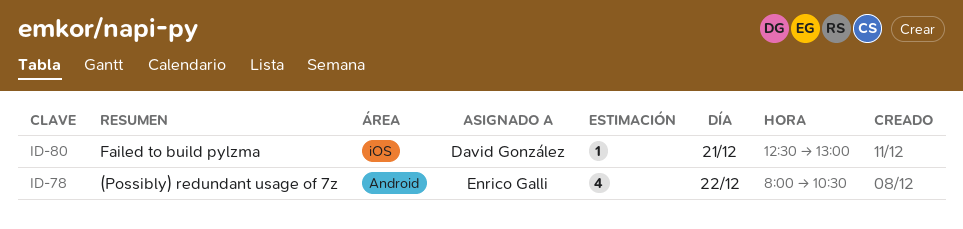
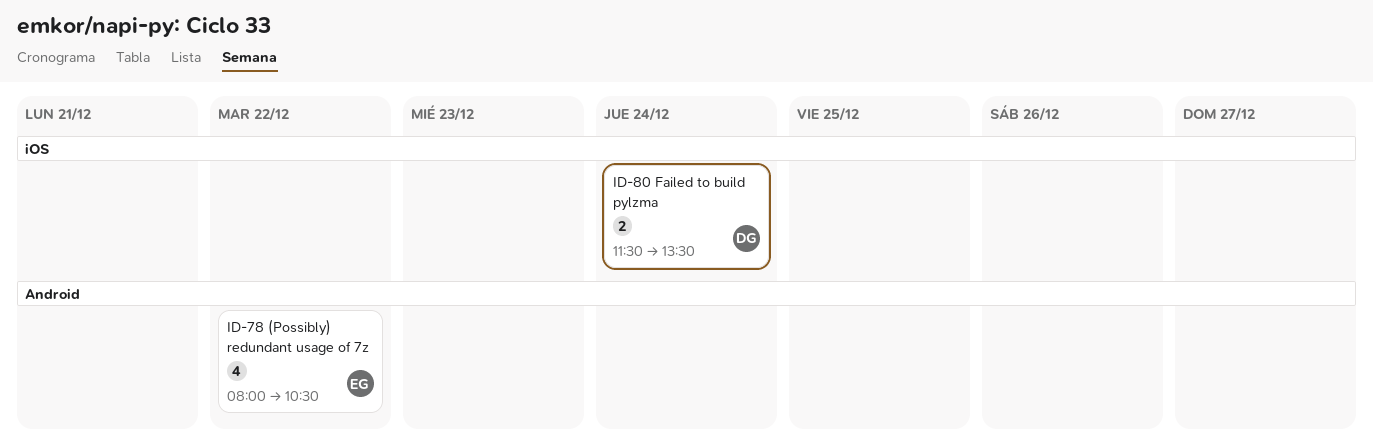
ID-80, estimate: 1 -> 2
ID-80, day: Dec 21 -> Dec 24
ID-80, begins: 12:30 -> 11:30
ID-80, ends: 13:00 -> 13:30

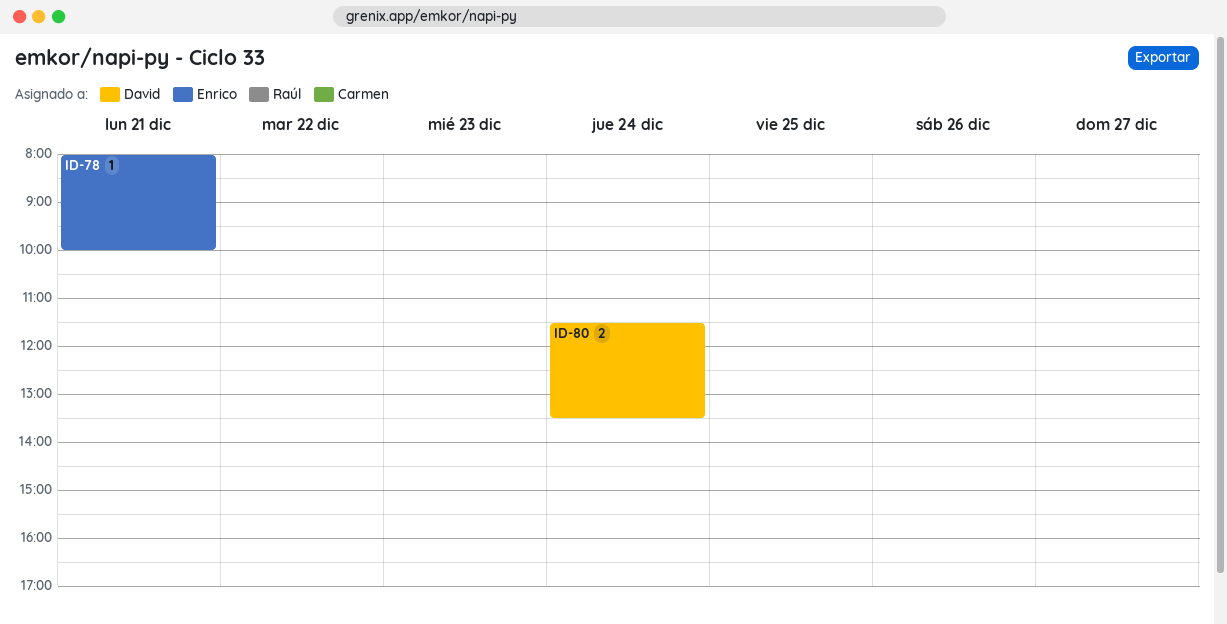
ID-78, estimate: 4 -> 1
ID-78, day: Dec 22 -> Dec 21
ID-78, ends: 10:30 -> 10:00

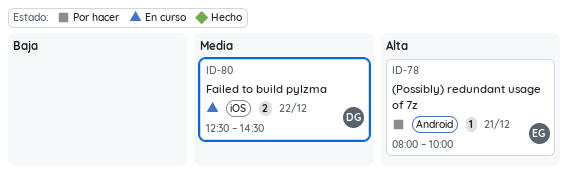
ID-80, day: Dec 24 -> Dec 22
ID-80, begins: 11:30 -> 12:30
ID-80, ends: 13:30 -> 14:30

